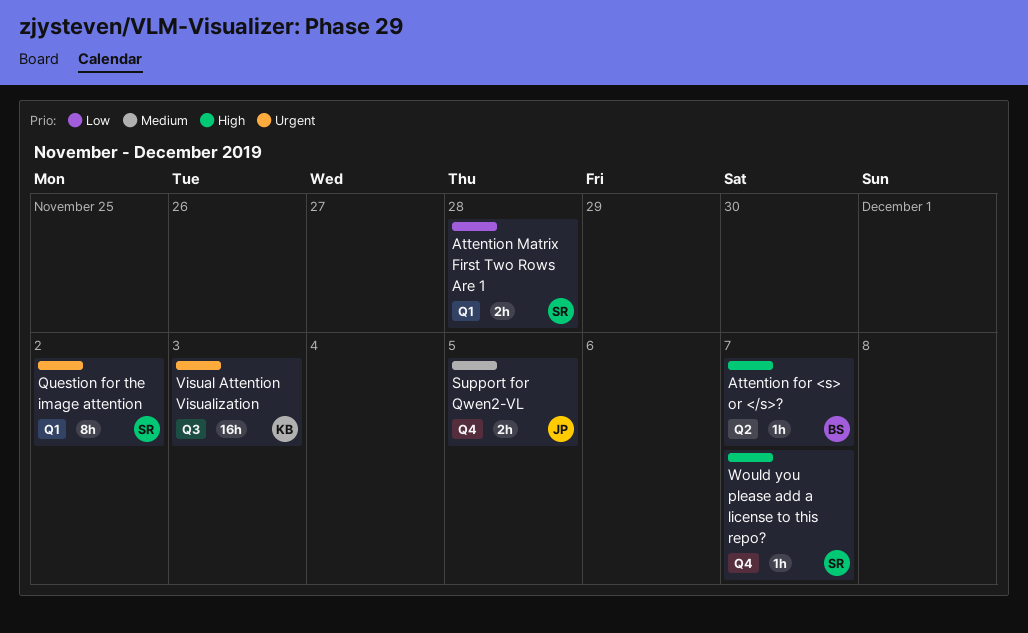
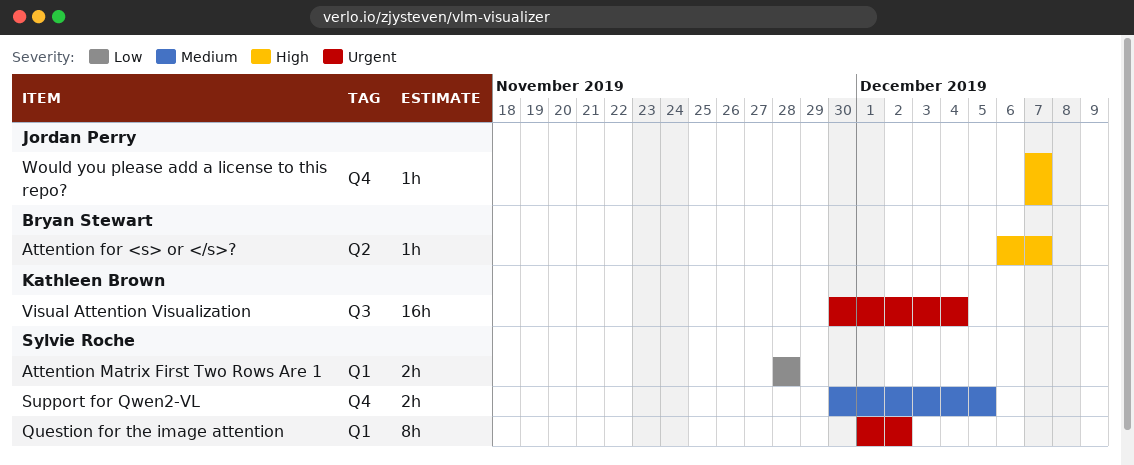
Support for Qwen2-VL, owner: Jordan Perry -> Sylvie Roche
Visual Attention Visualization, due: Dec 3 -> Dec 4
Would you please add a license to this repo?, owner: Sylvie Roche -> Jordan Perry

